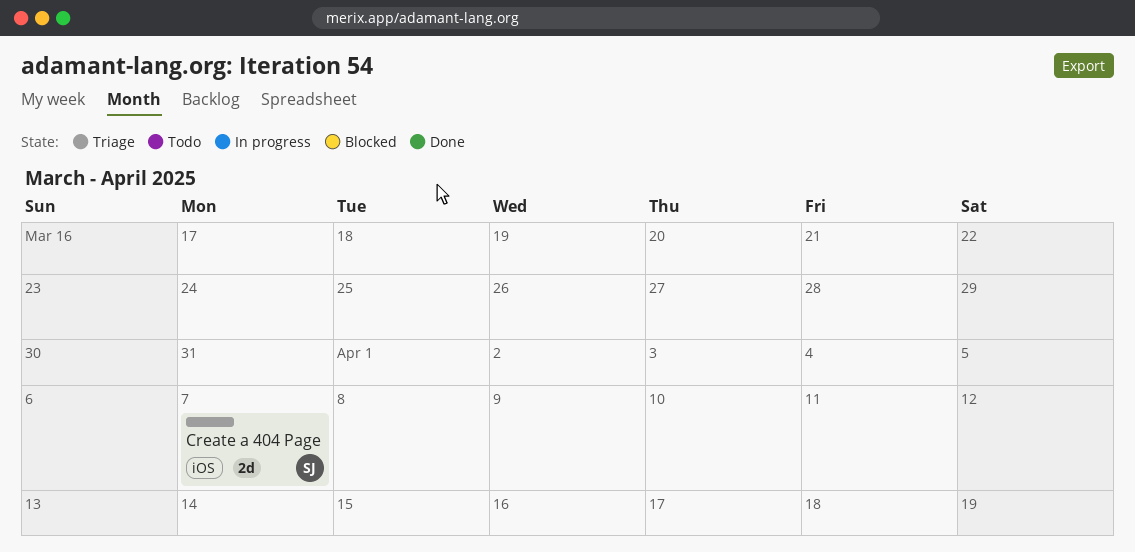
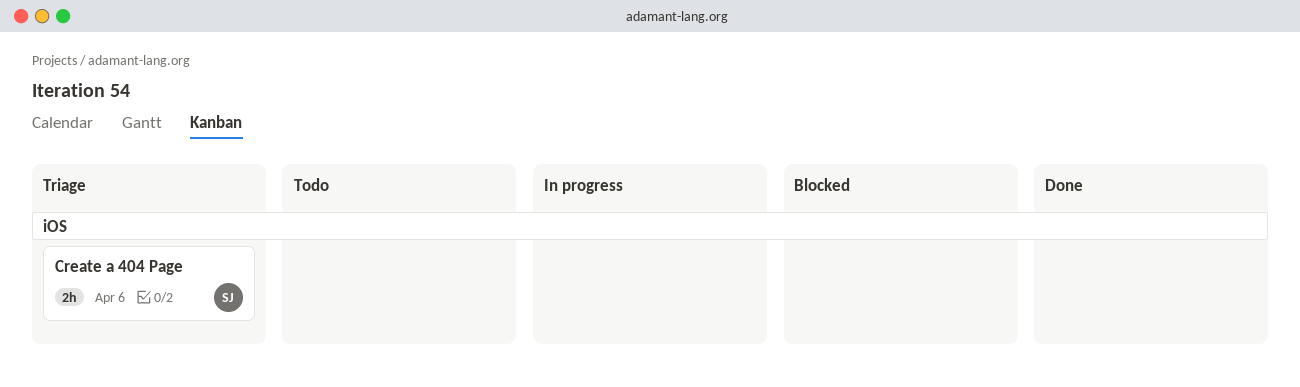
Create a 404 Page, estimate: 2d -> 2h
Create a 404 Page, due: Apr 7 -> Apr 6

